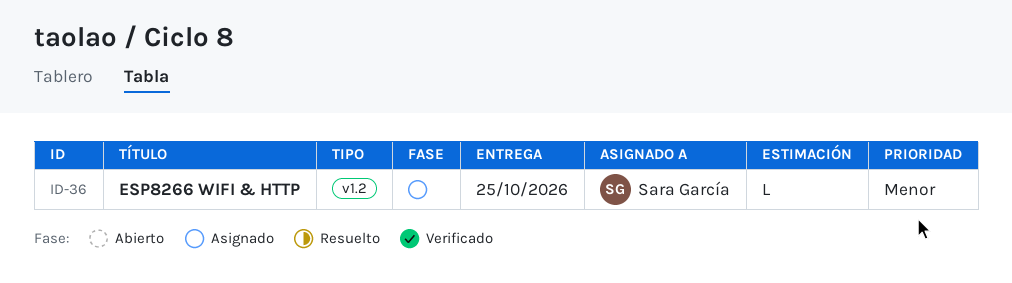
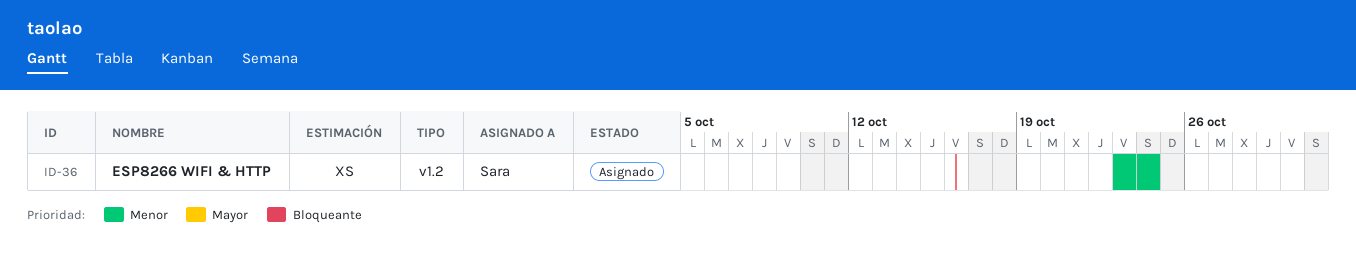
ID-36, estimate: L -> XS
ID-36, due: Oct 25 -> Oct 24

